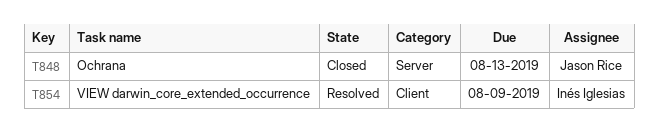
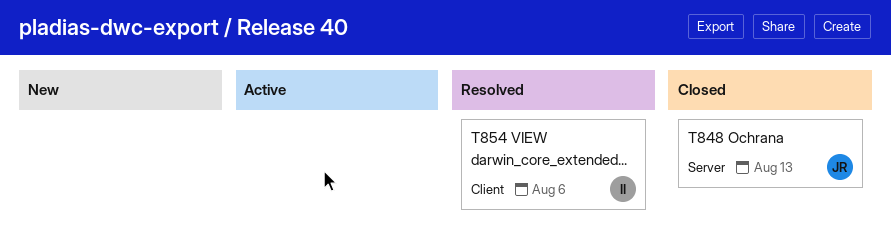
T854, due: Aug 9 -> Aug 6

